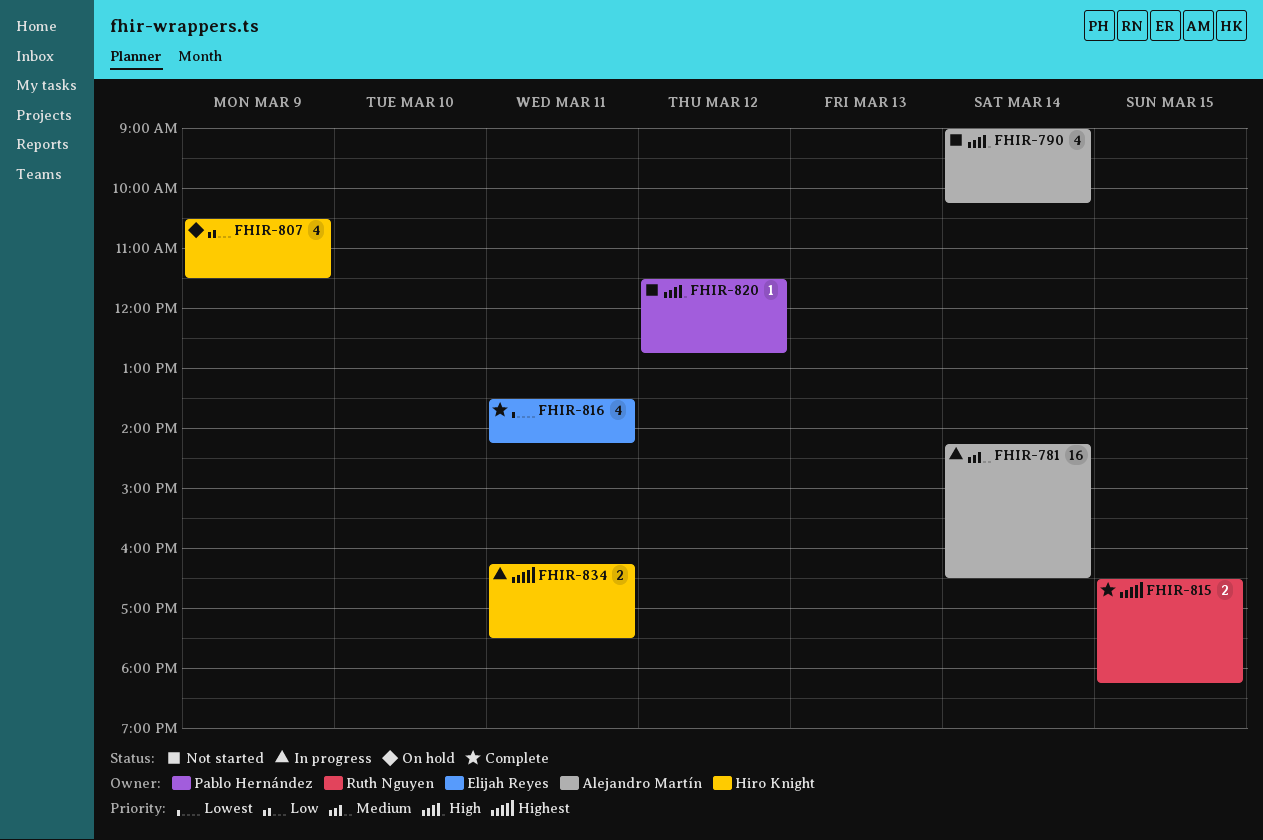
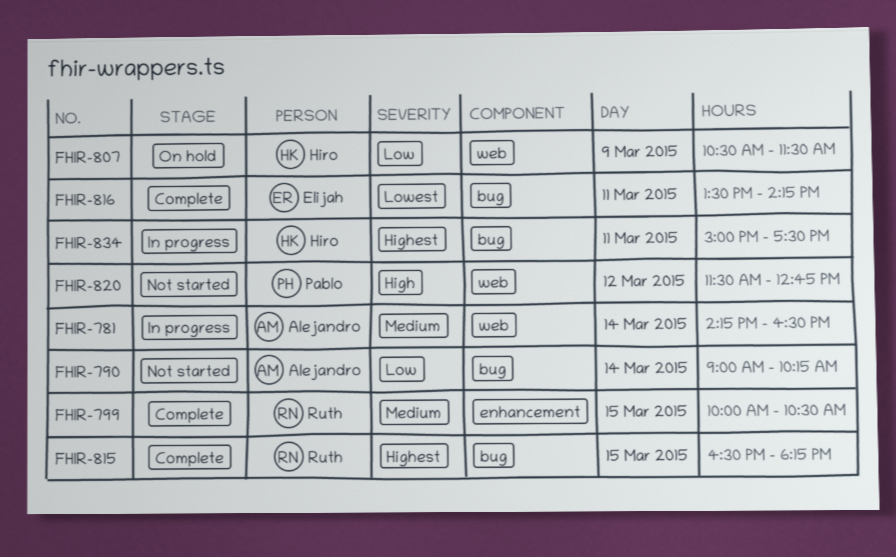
FHIR-790, priority: High -> Low
FHIR-799: none -> present
FHIR-834, begins: 16:15 -> 15:00

